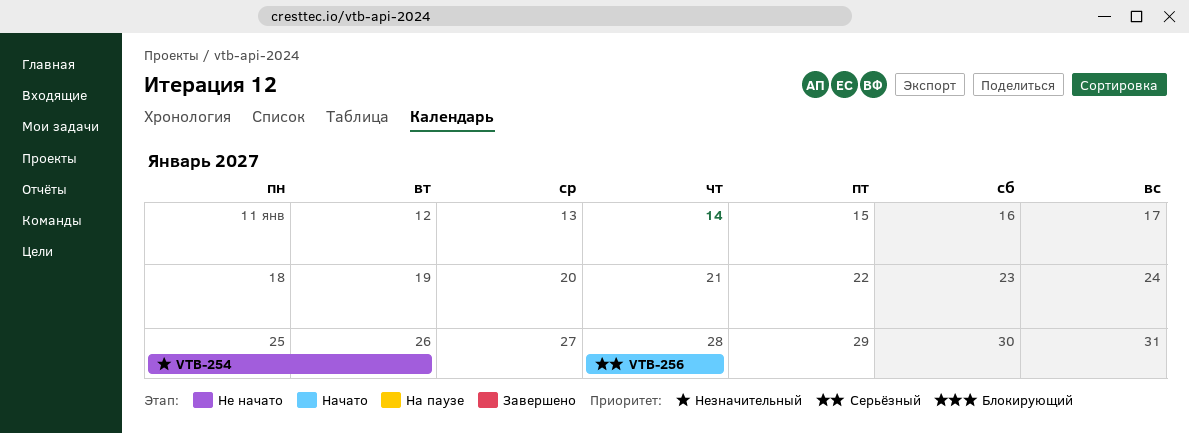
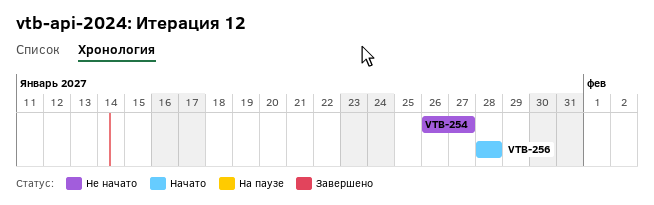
VTB-254, start: Jan 25 -> Jan 26
VTB-254, due: Jan 26 -> Jan 27

